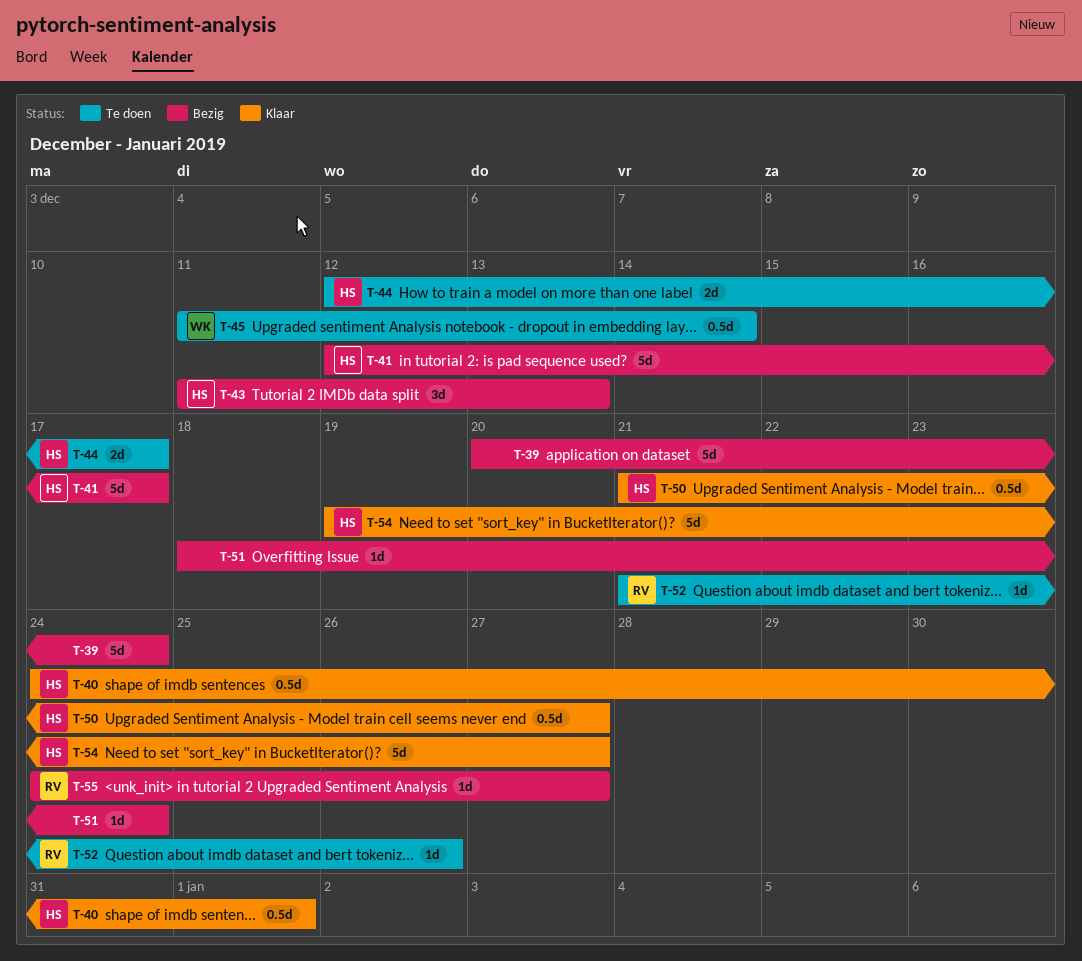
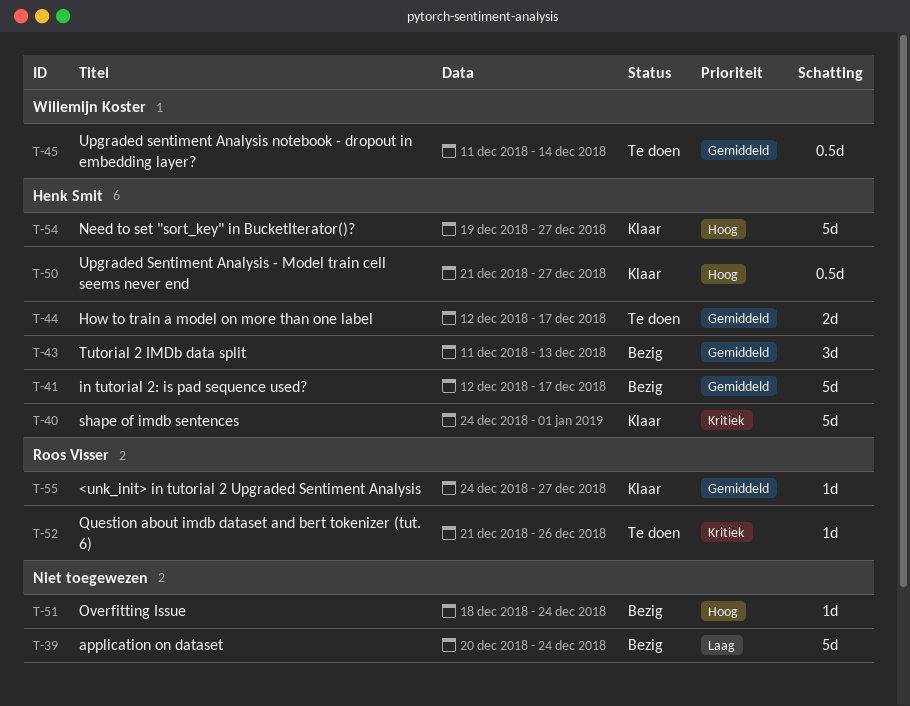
T-40, estimate: 0.5d -> 5d
T-55, status: Bezig -> Klaar

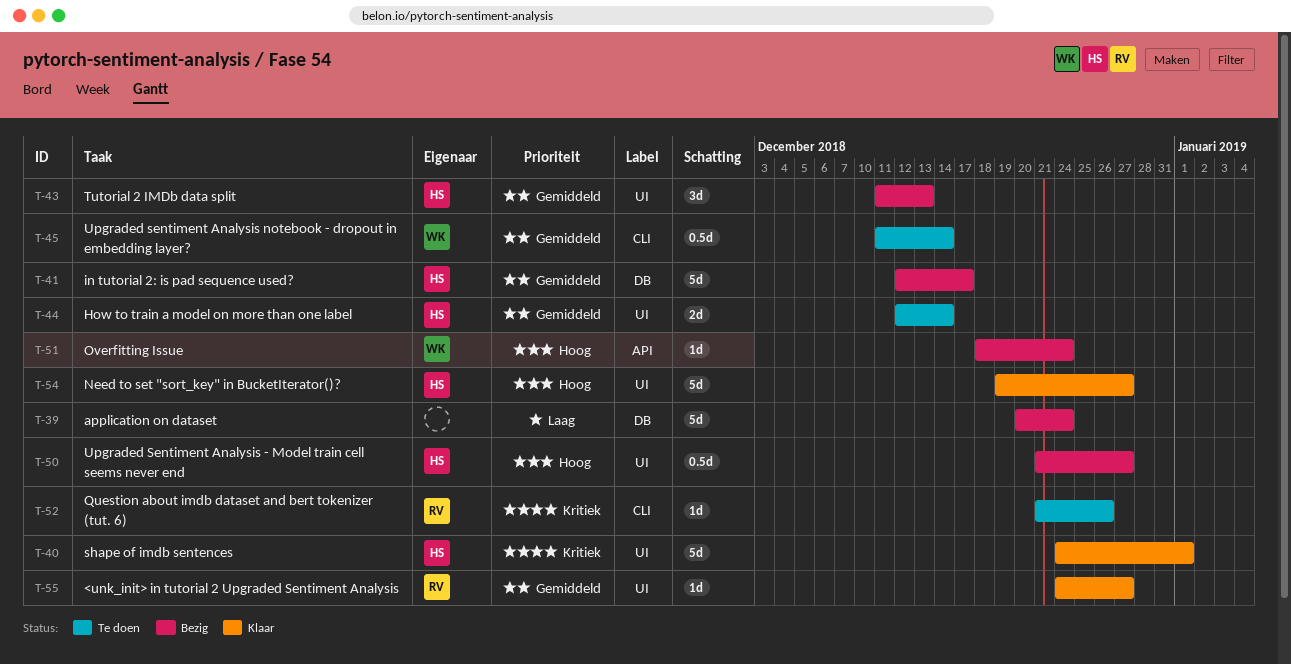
T-44, due: Dec 17 -> Dec 14
T-50, status: Klaar -> Bezig
T-51, owner: none -> Willemijn Koster

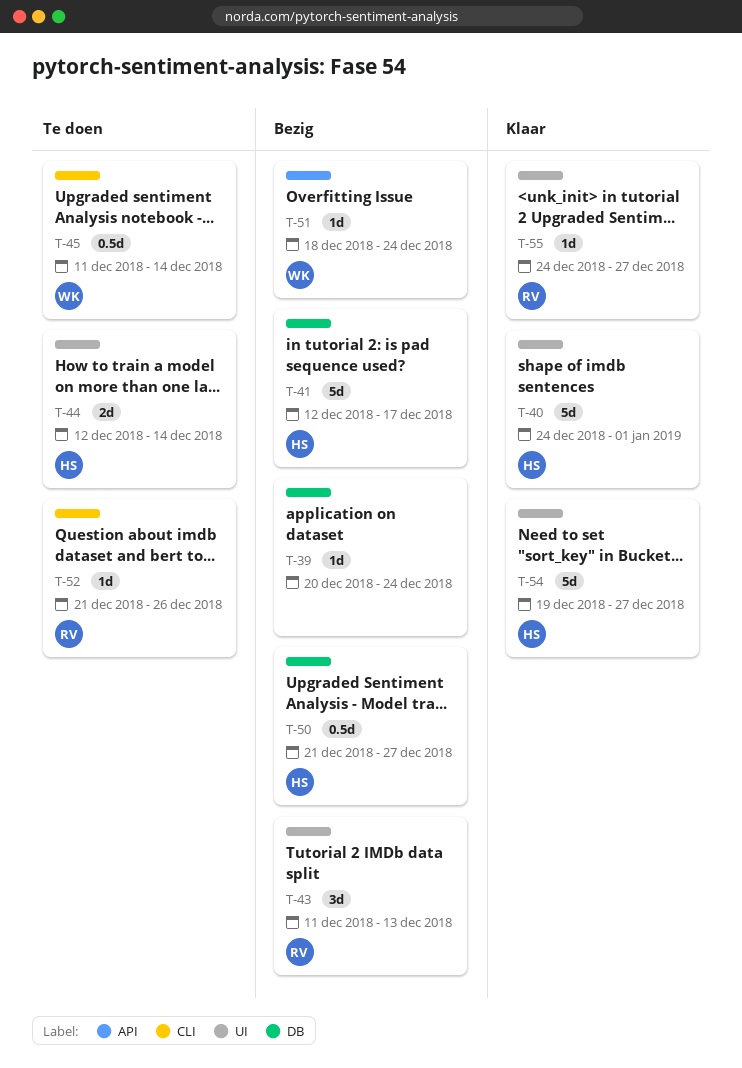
T-39, estimate: 5d -> 1d
T-43, owner: HS -> RV
T-50, label: UI -> DB

